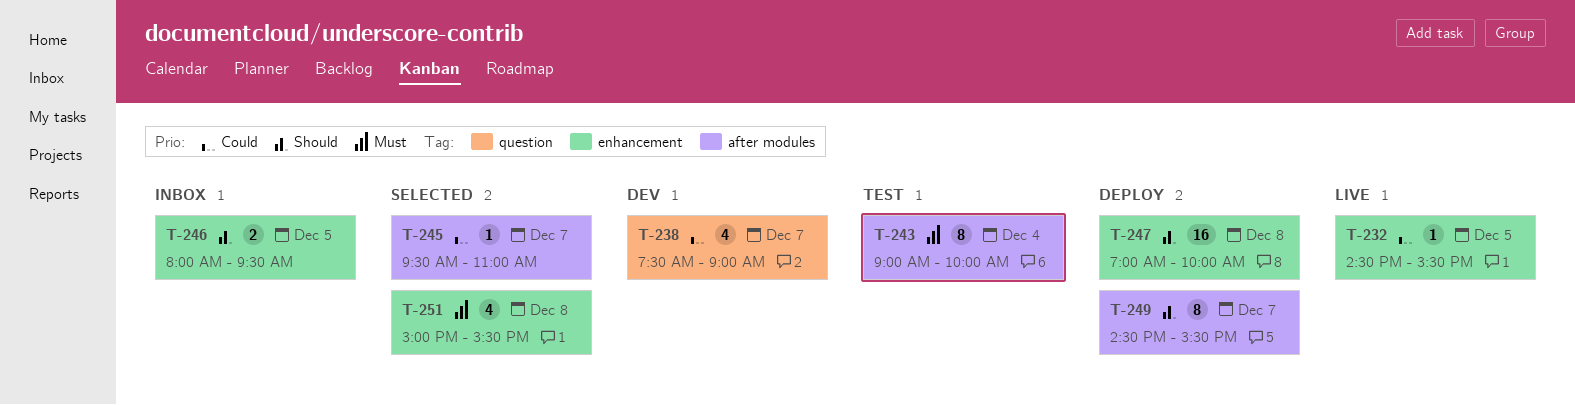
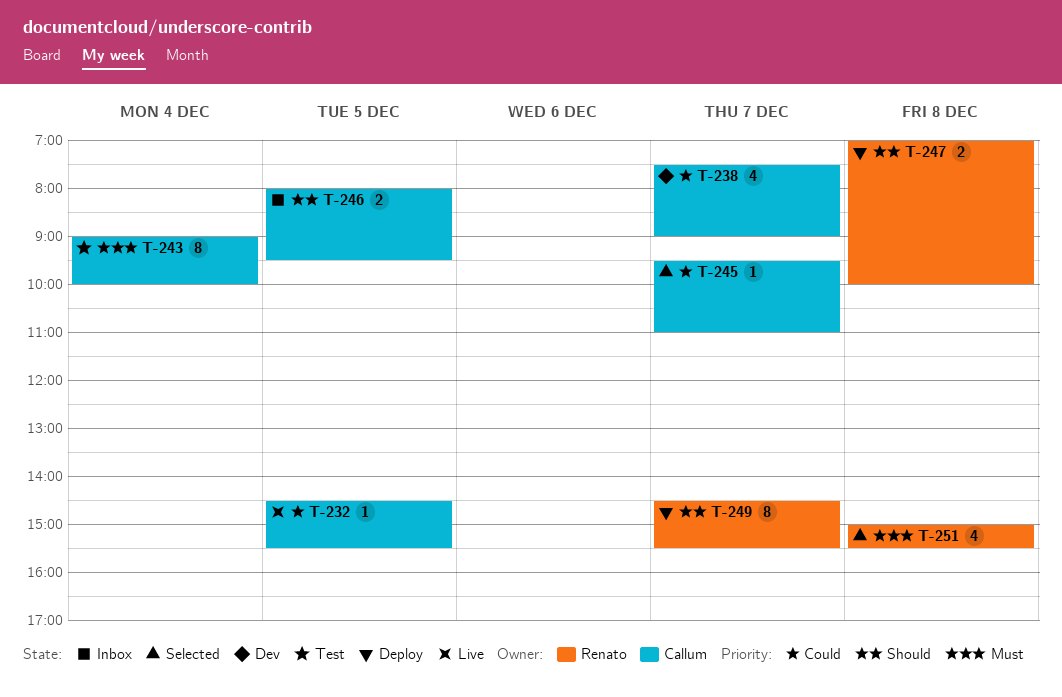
T-247, estimate: 16 -> 2

